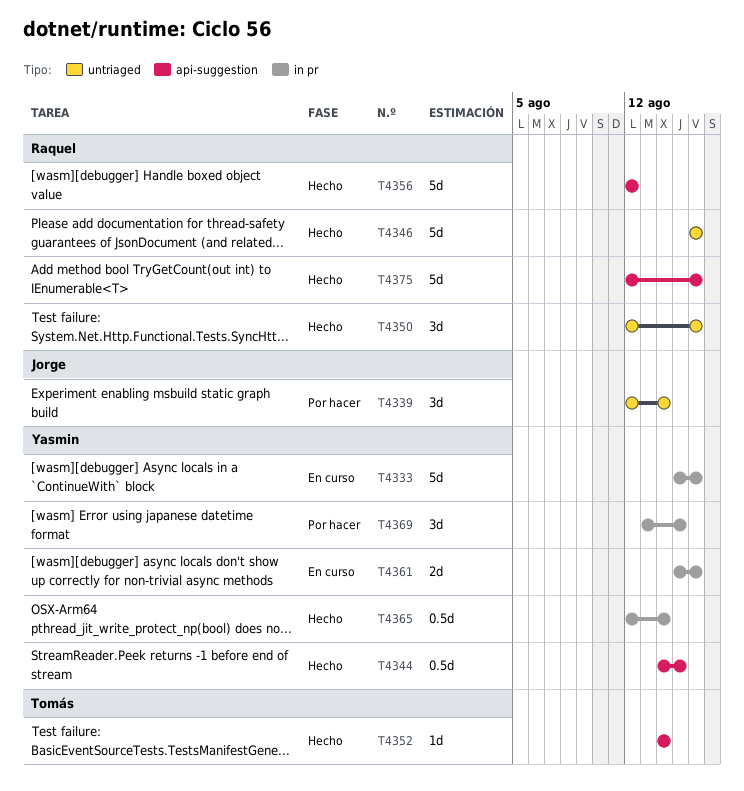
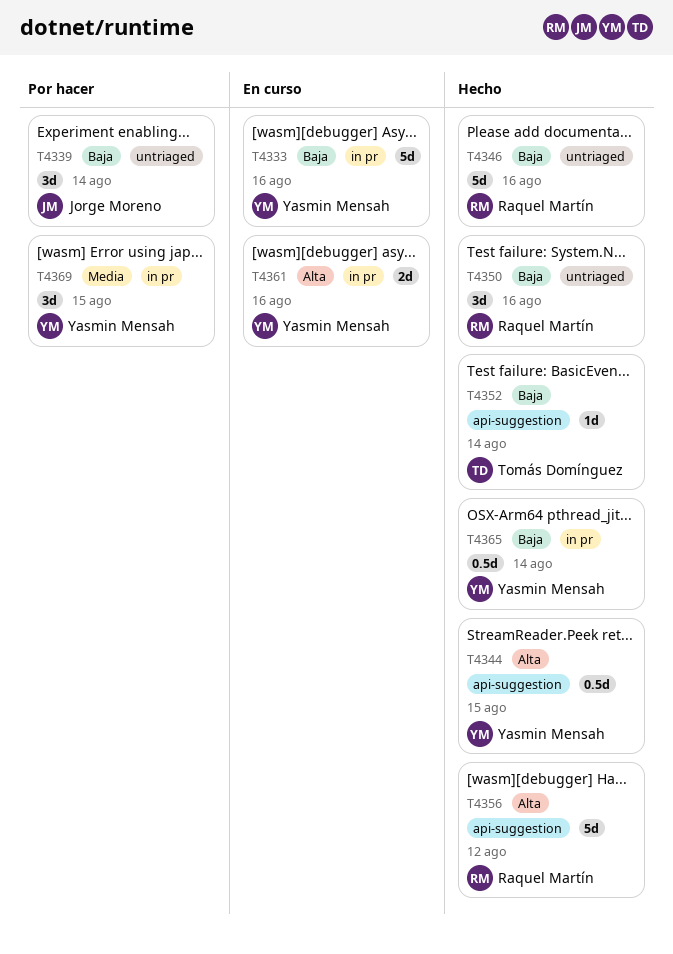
T4375: present -> none

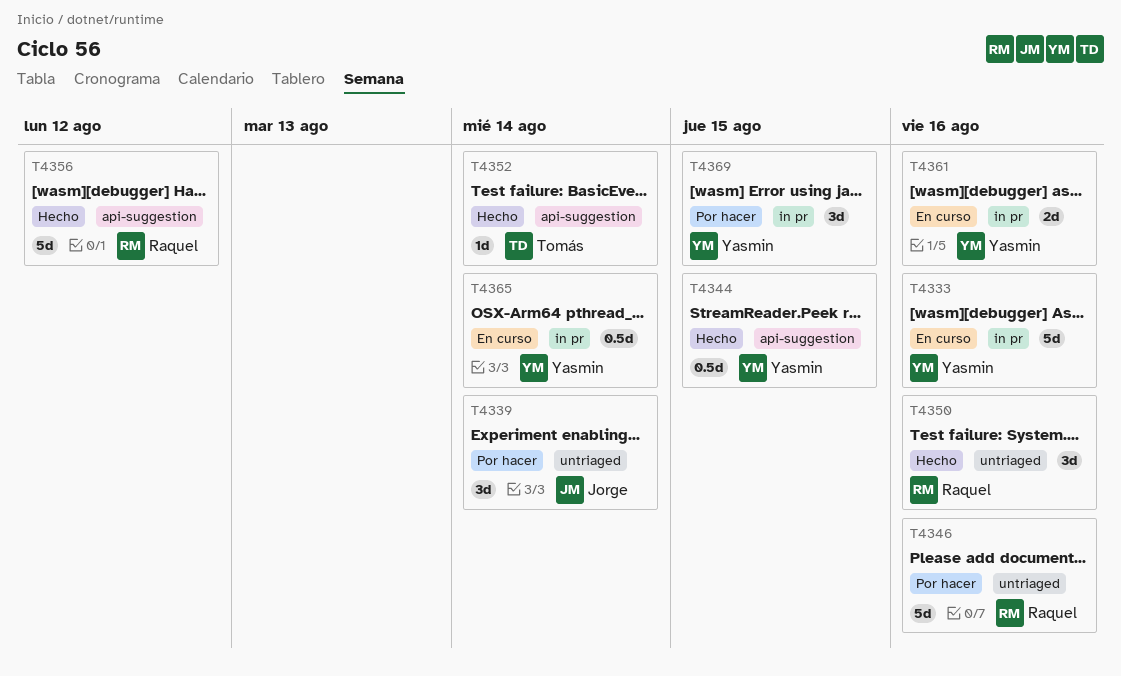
T4346, status: Hecho -> Por hacer
T4365, status: Hecho -> En curso

